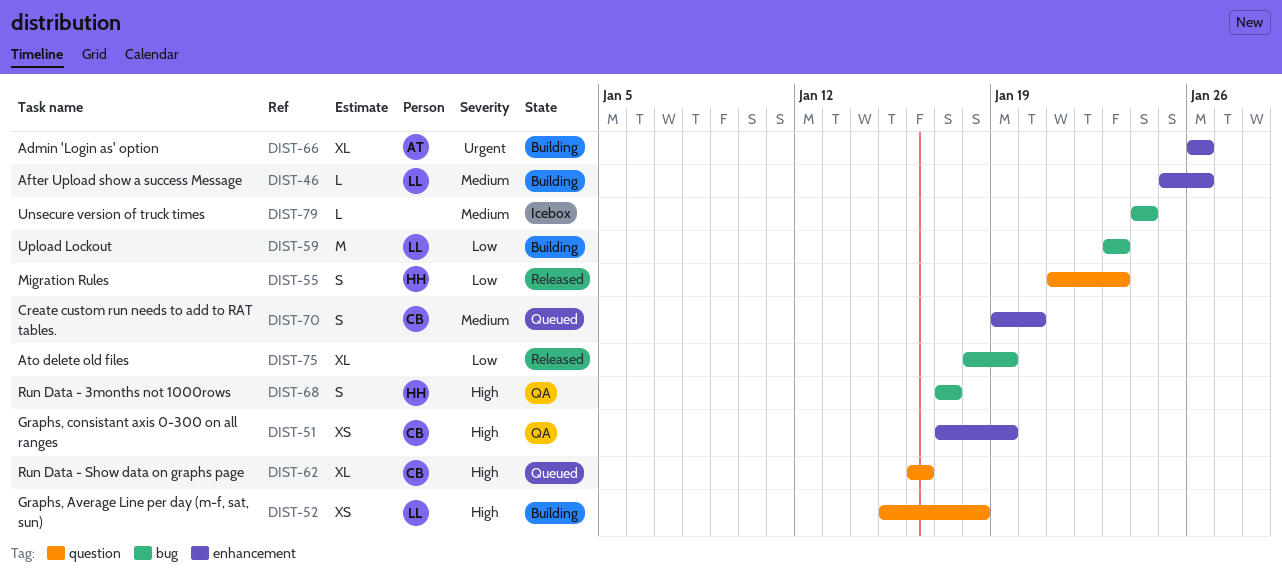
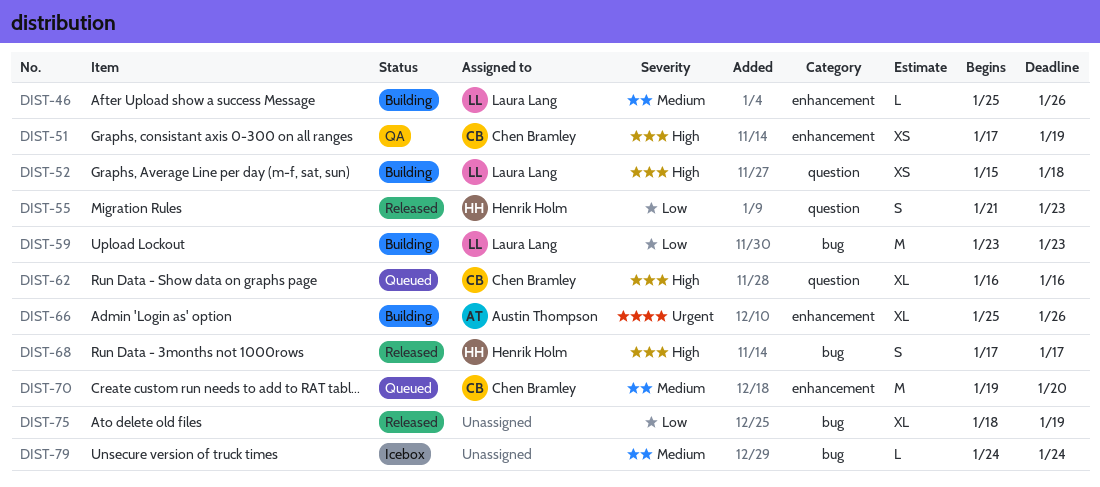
DIST-66, start: Jan 26 -> Jan 25
DIST-68, status: QA -> Released
DIST-70, estimate: S -> M

